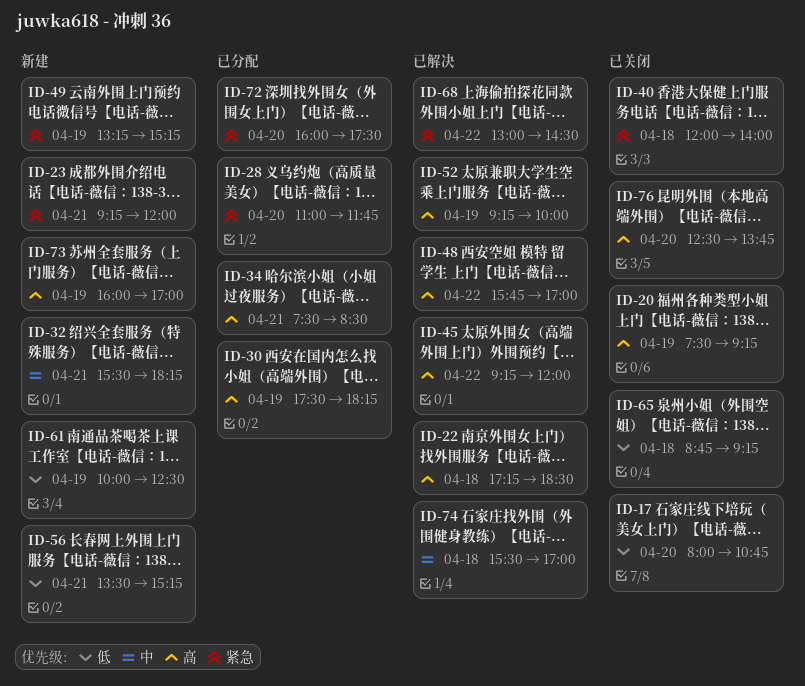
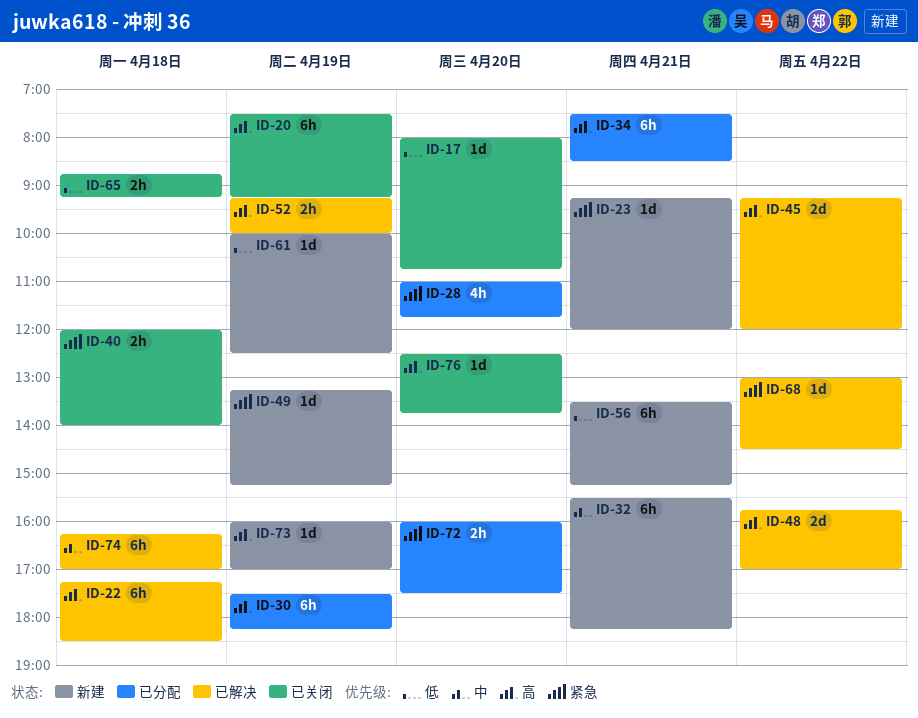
ID-74, begins: 15:30 -> 16:15

